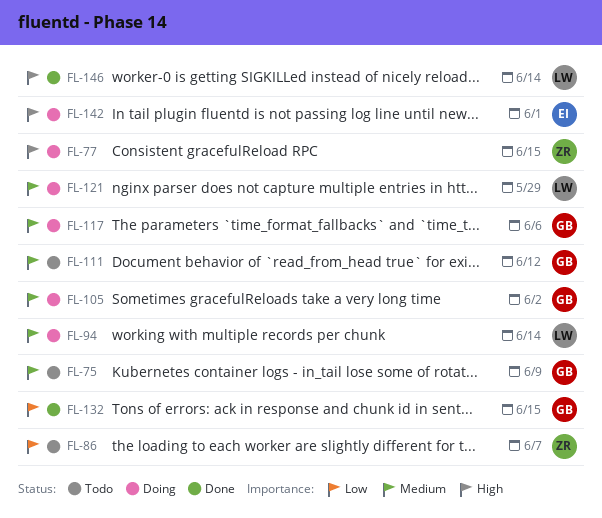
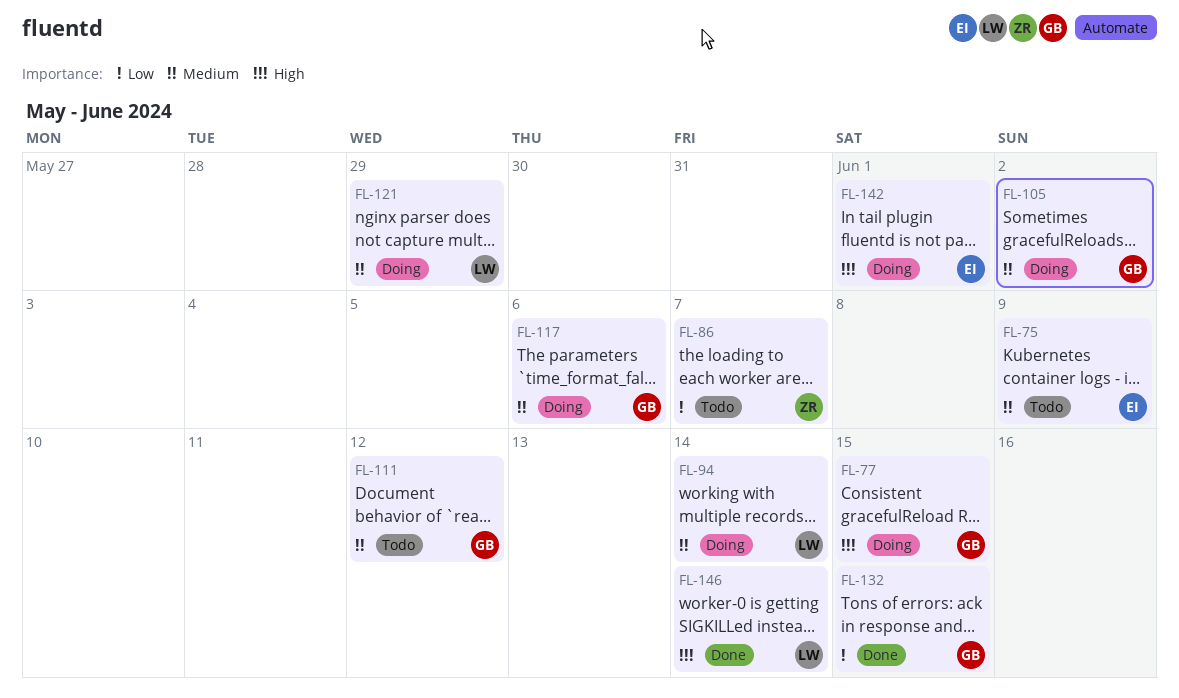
FL-75, owner: GB -> EI
FL-77, owner: ZR -> GB

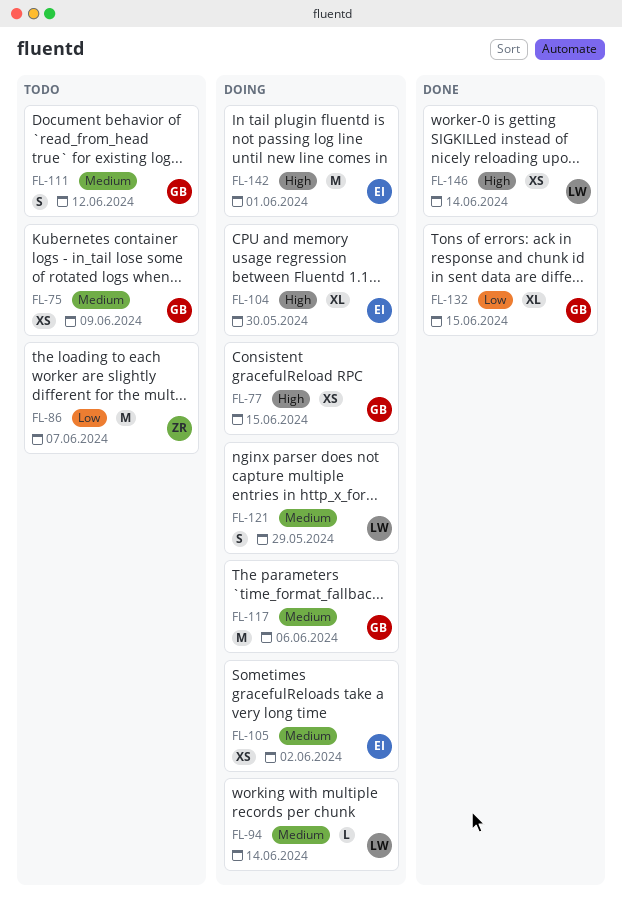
FL-75, owner: EI -> GB
FL-104: none -> present
FL-105, owner: GB -> EI

